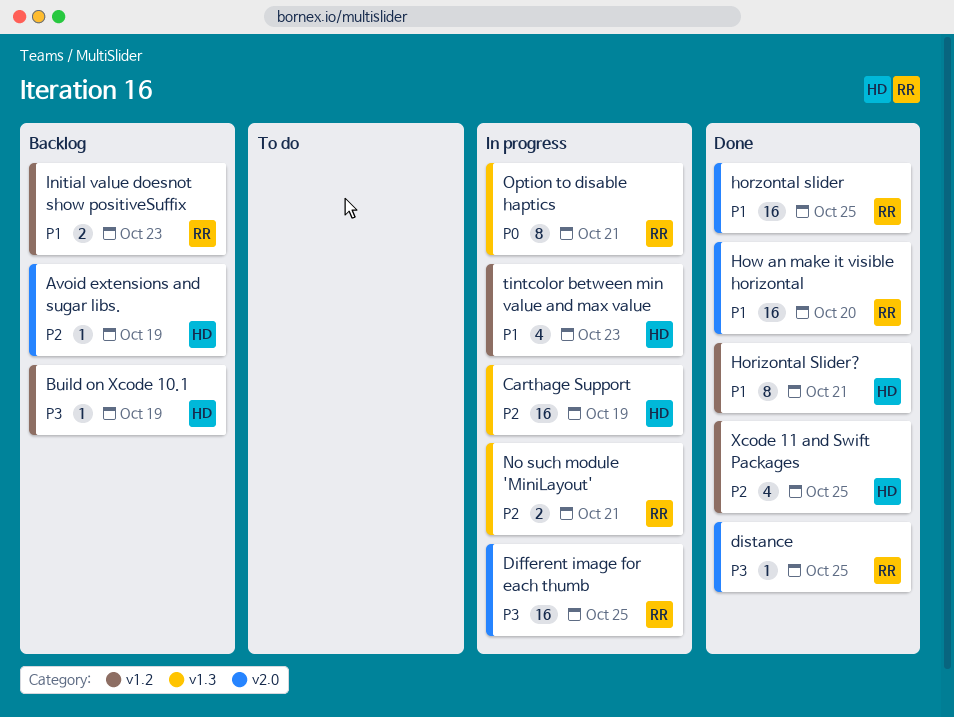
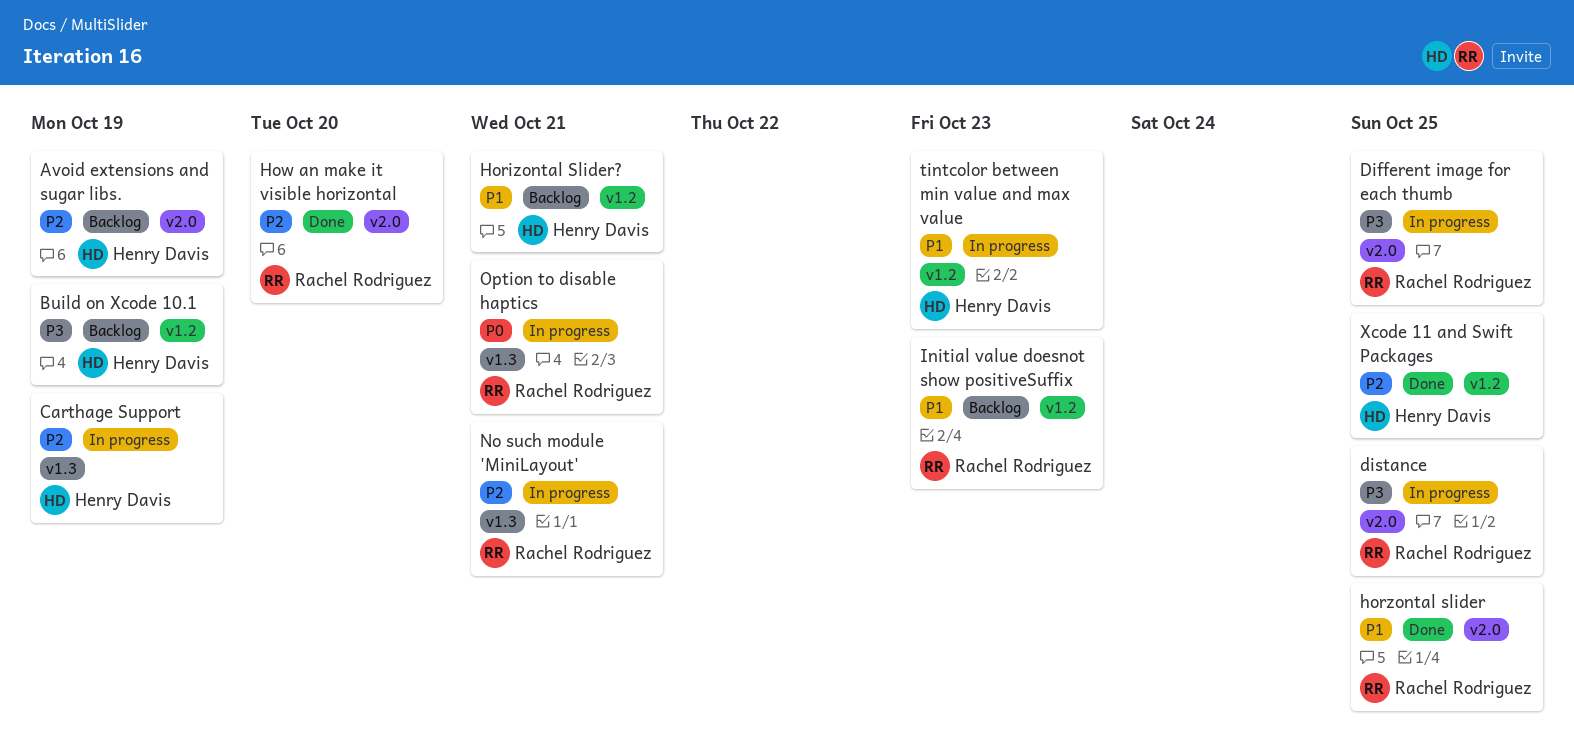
distance, status: Done -> In progress
Horizontal Slider?, status: Done -> Backlog
How an make it visible horizontal, priority: P1 -> P2

